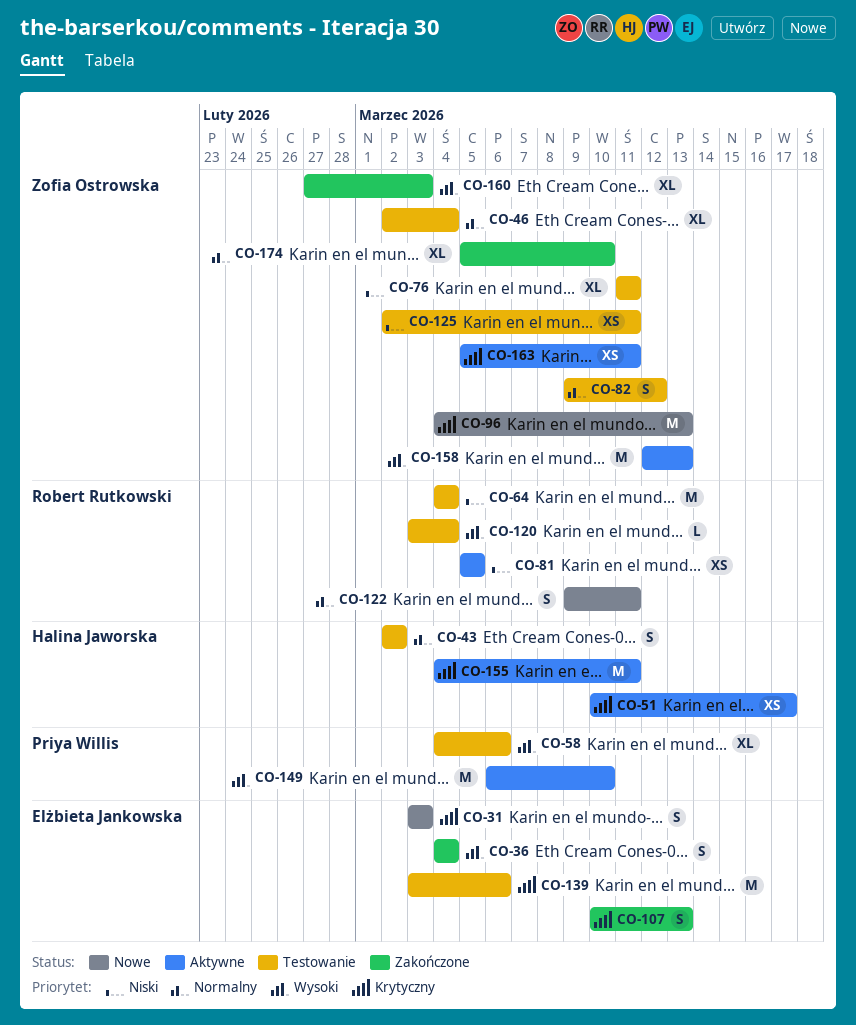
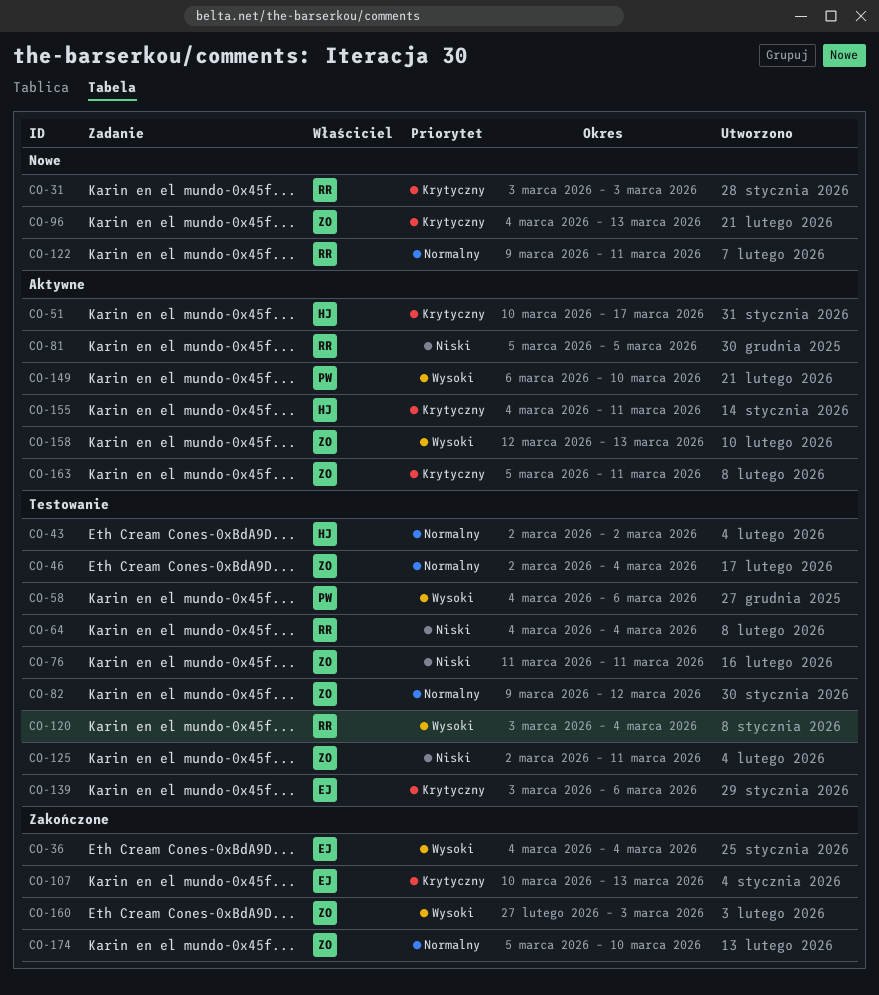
CO-31, owner: Elżbieta Jankowska -> Robert Rutkowski

